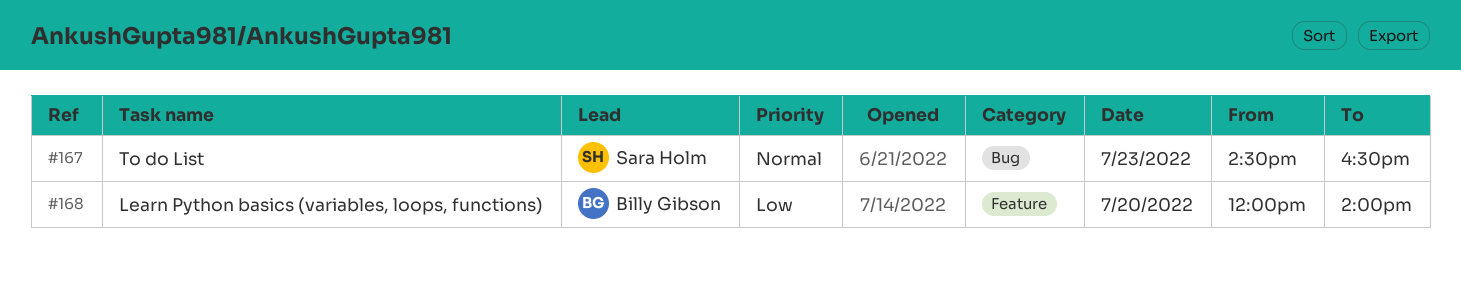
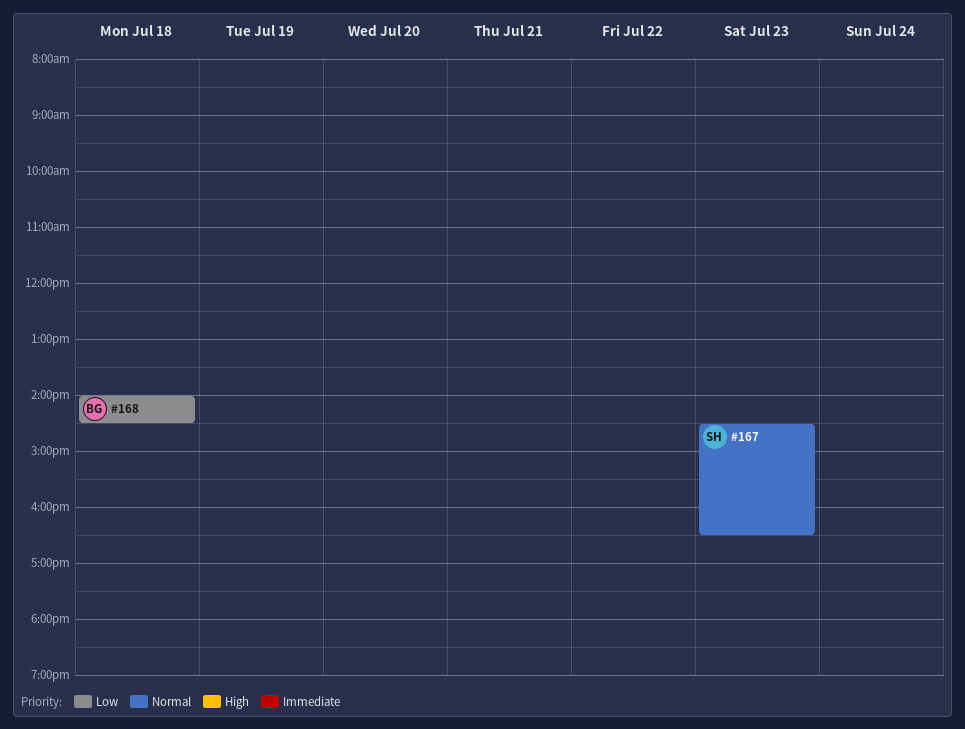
#168, day: Jul 20 -> Jul 18
#168, begins: 12:00 -> 14:00
#168, ends: 14:00 -> 14:30

